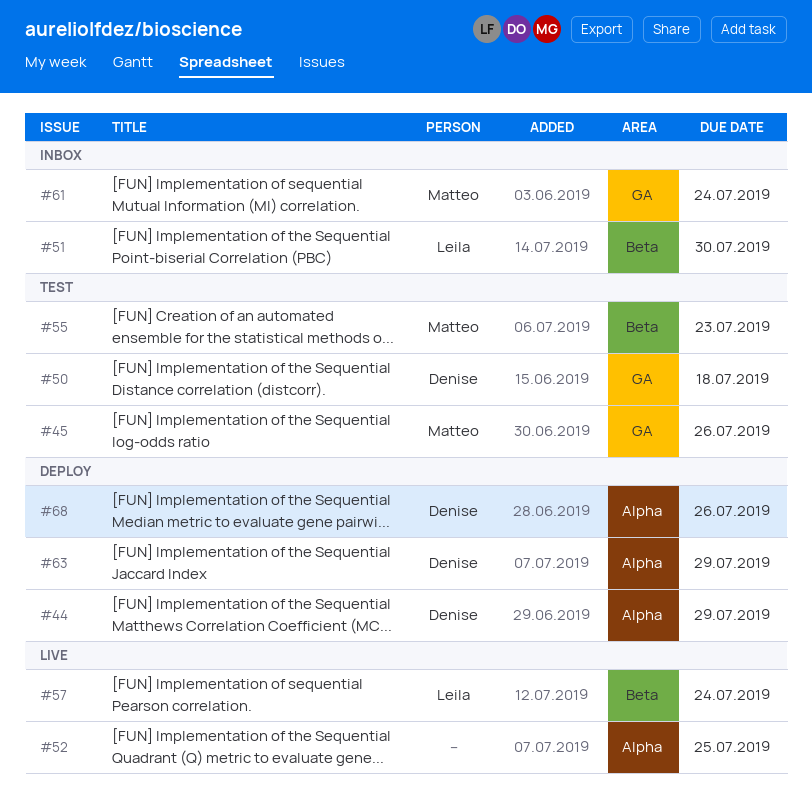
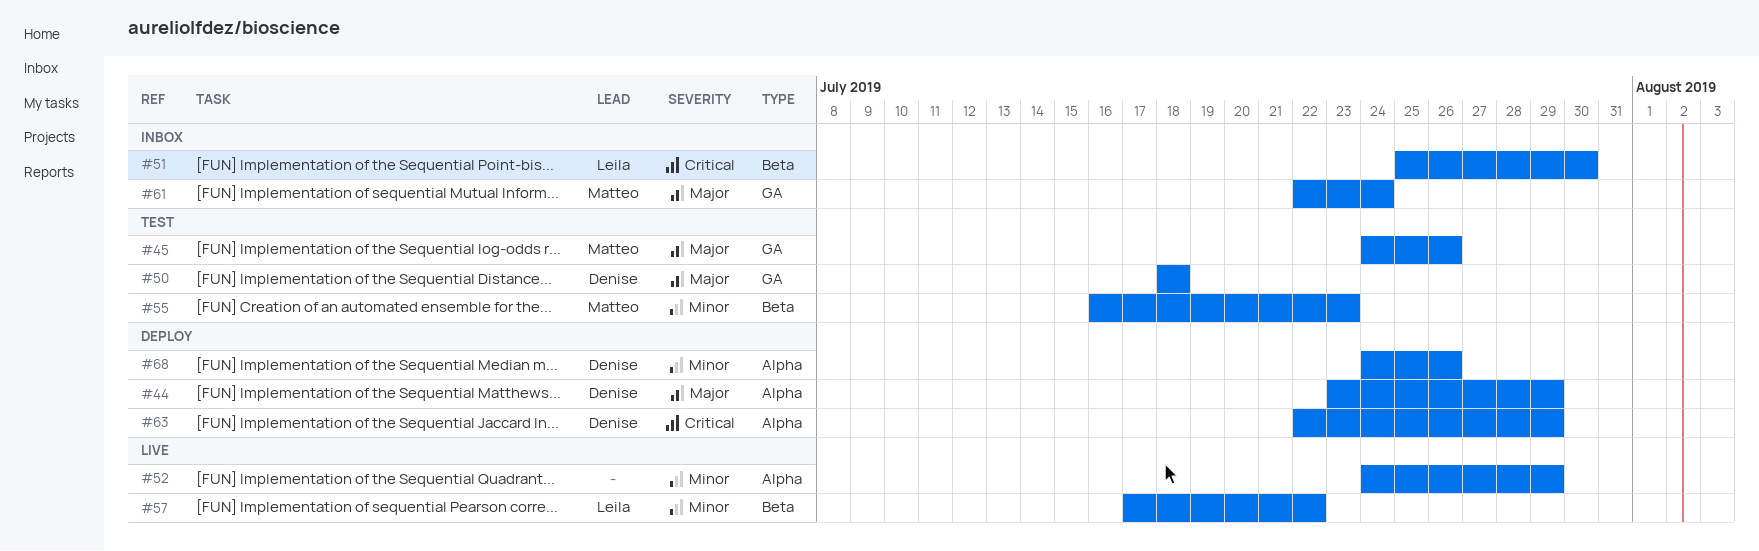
#52, due: Jul 25 -> Jul 29
#57, due: Jul 24 -> Jul 22

